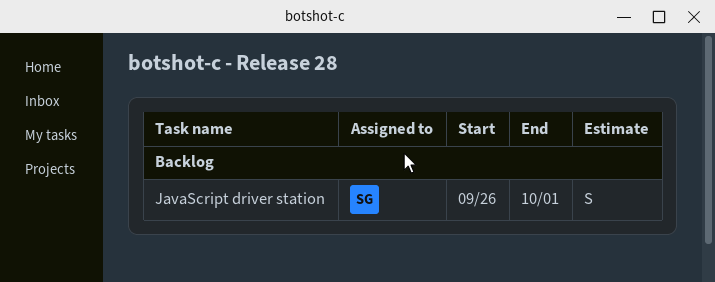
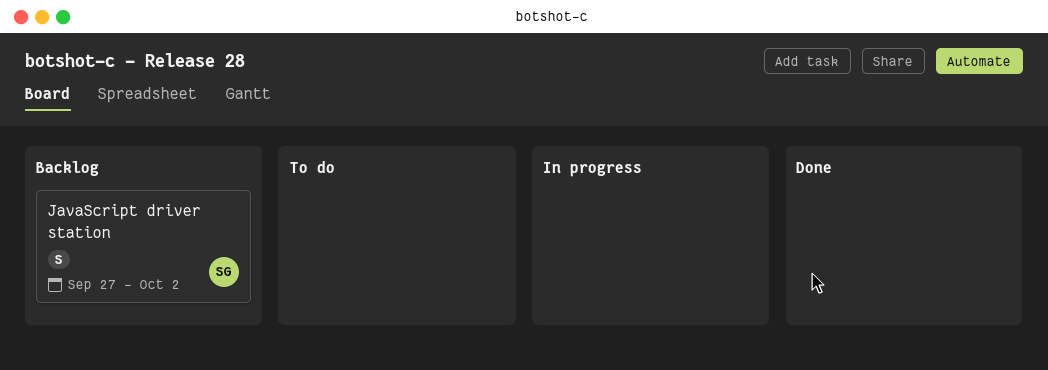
JavaScript driver station, start: Sep 26 -> Sep 27
JavaScript driver station, due: Oct 1 -> Oct 2

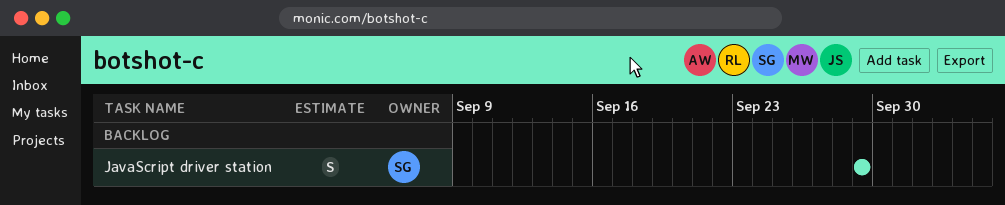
JavaScript driver station, start: Sep 27 -> Sep 29
JavaScript driver station, due: Oct 2 -> Sep 29

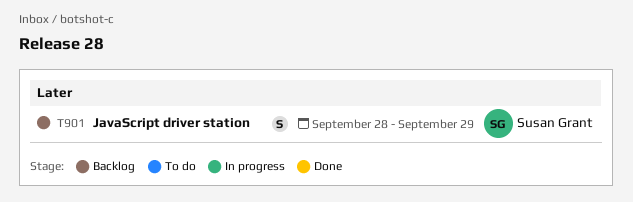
JavaScript driver station, start: Sep 29 -> Sep 28

